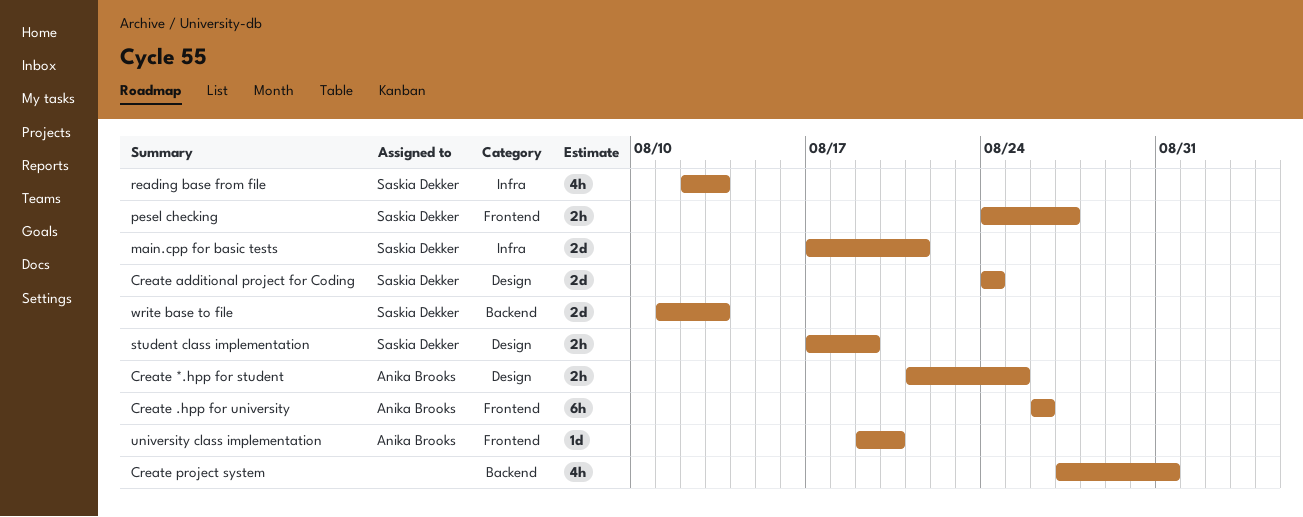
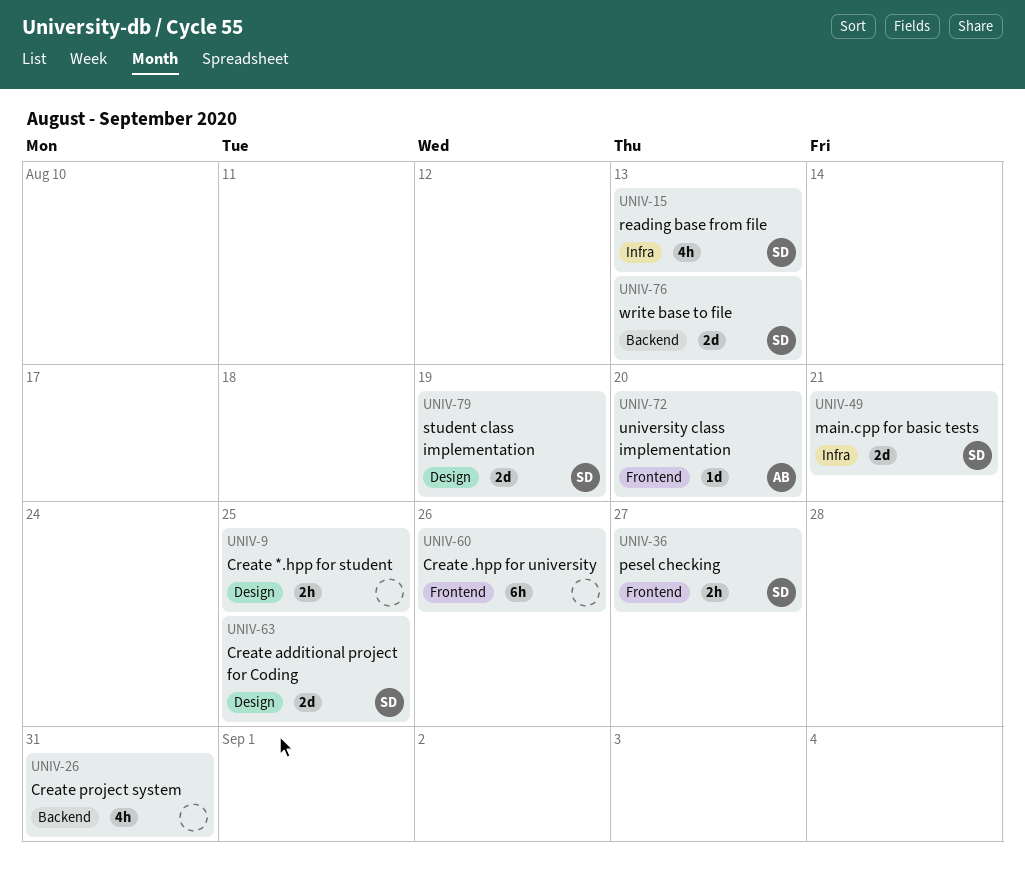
Create *.hpp for student, owner: Anika Brooks -> none
Create .hpp for university, owner: Anika Brooks -> none
Create additional project for Coding, due: Aug 24 -> Aug 25
student class implementation, estimate: 2h -> 2d

